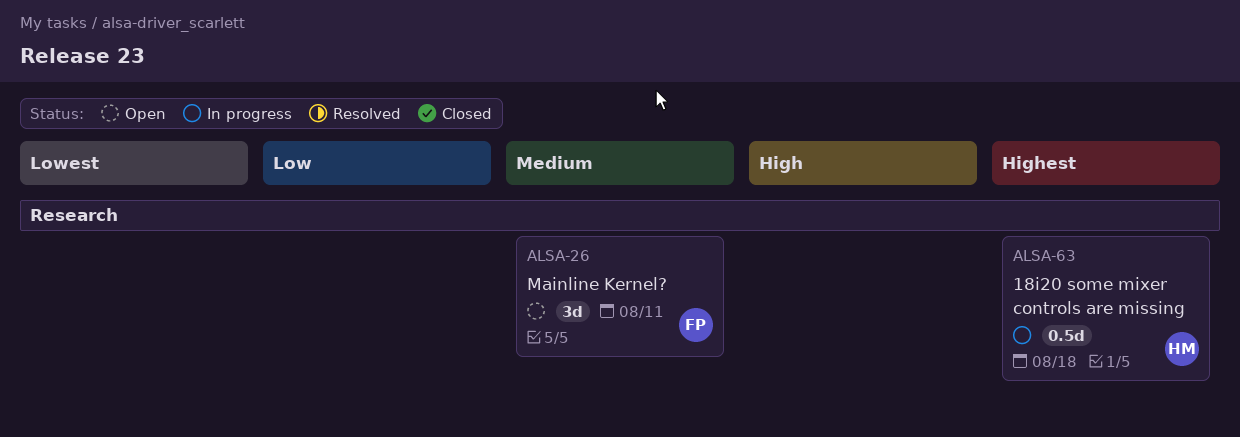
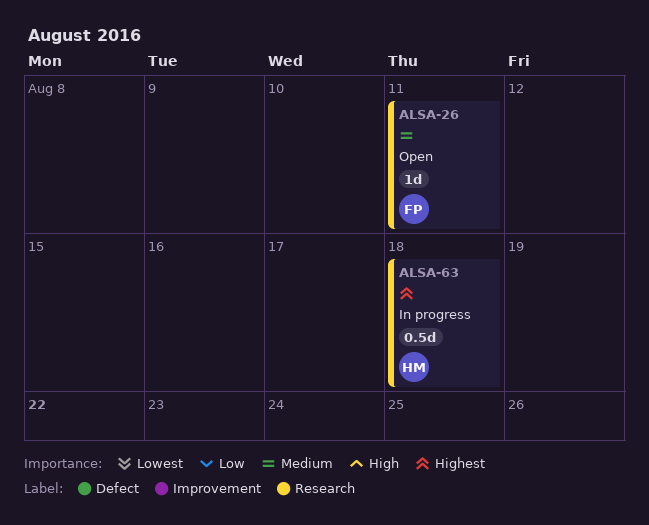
ALSA-26, estimate: 3d -> 1d

